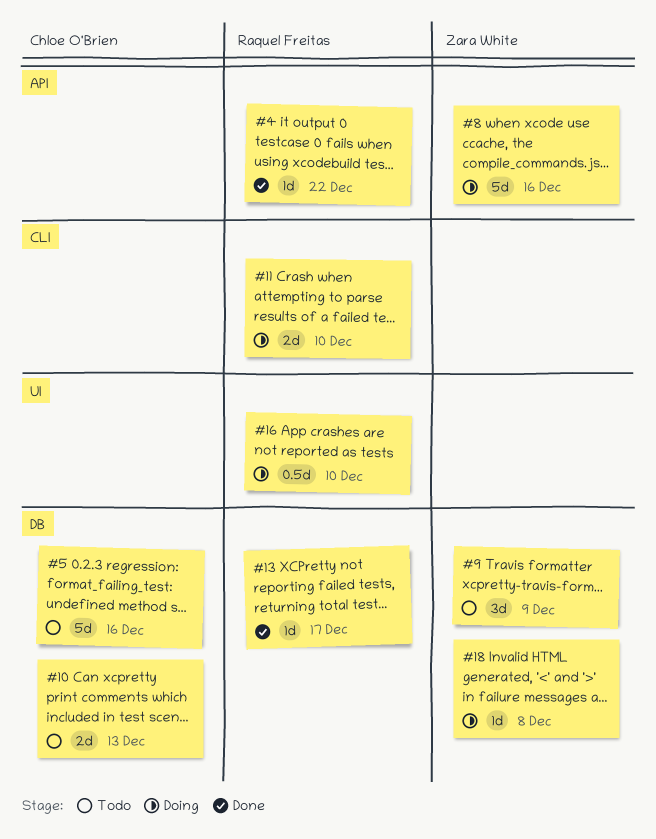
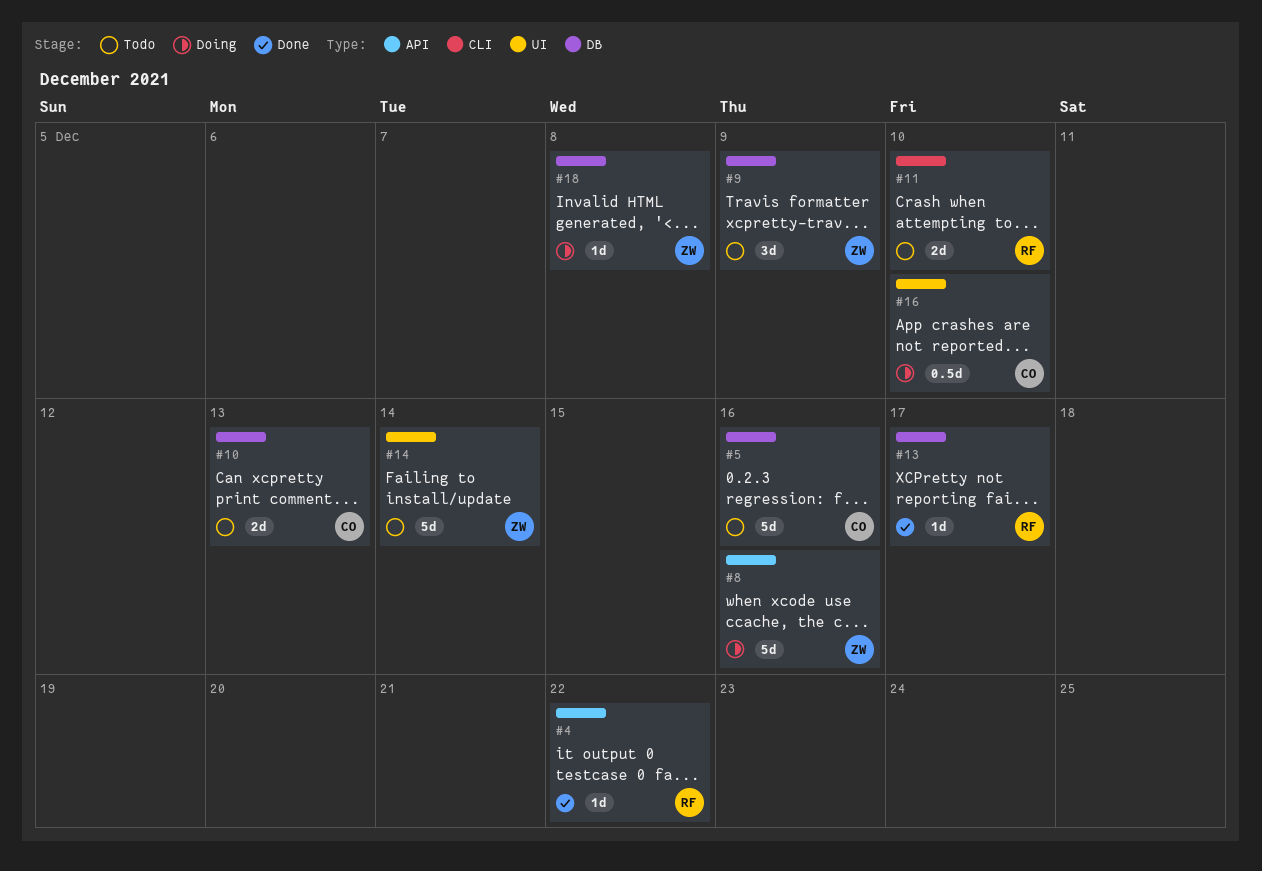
#11, status: Doing -> Todo
#14: none -> present
#16, owner: Raquel Freitas -> Chloe O'Brien

